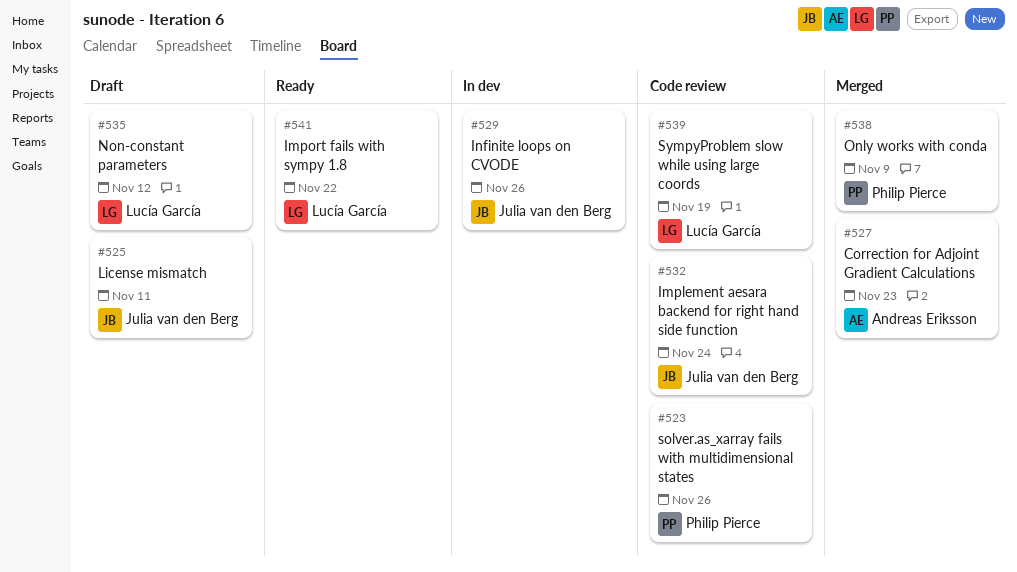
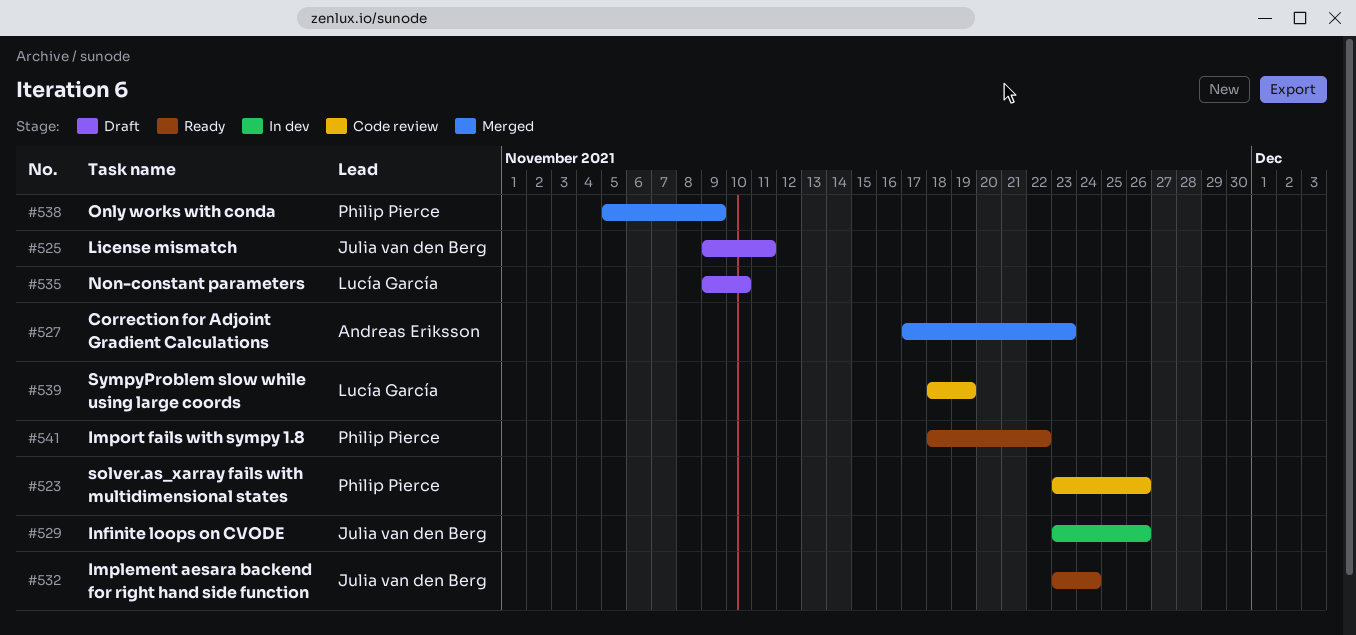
#532, status: Code review -> Ready
#535, due: Nov 12 -> Nov 10
#541, owner: Lucía García -> Philip Pierce

